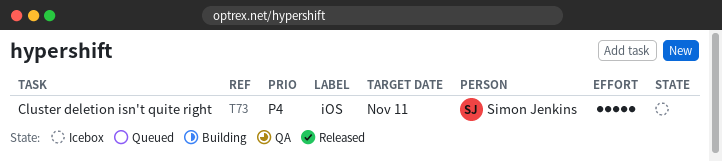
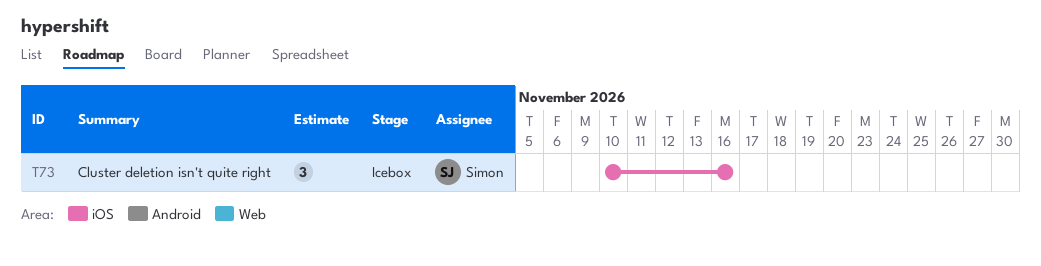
T73, estimate: 5 -> 3
T73, due: Nov 11 -> Nov 16

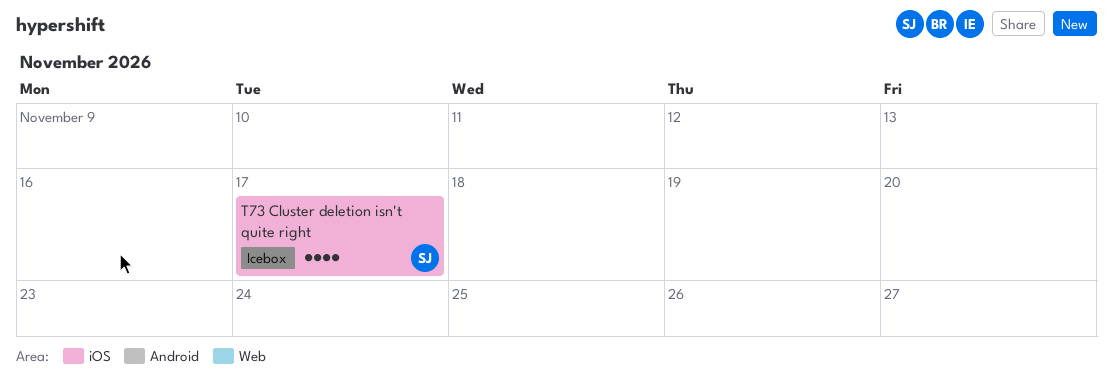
T73, estimate: 3 -> 4
T73, due: Nov 16 -> Nov 17

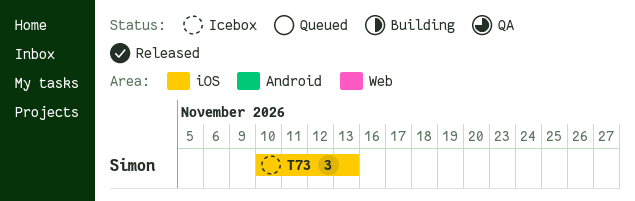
T73, estimate: 4 -> 3
T73, due: Nov 17 -> Nov 13

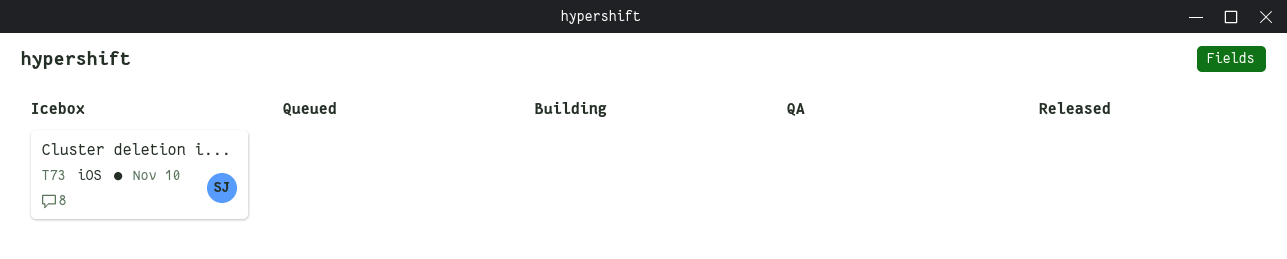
T73, estimate: 3 -> 1
T73, due: Nov 13 -> Nov 10

